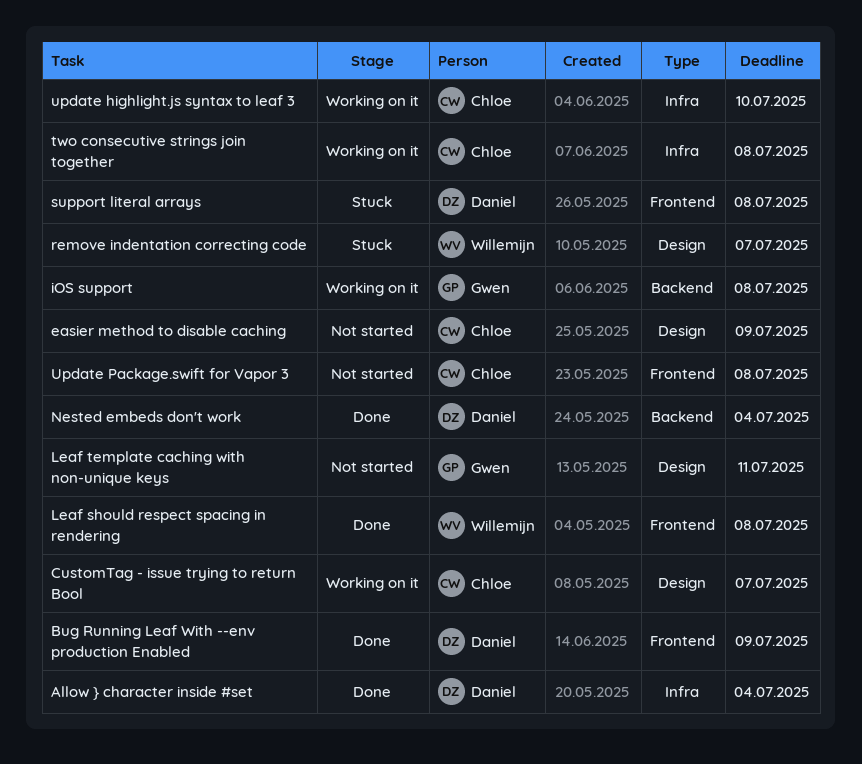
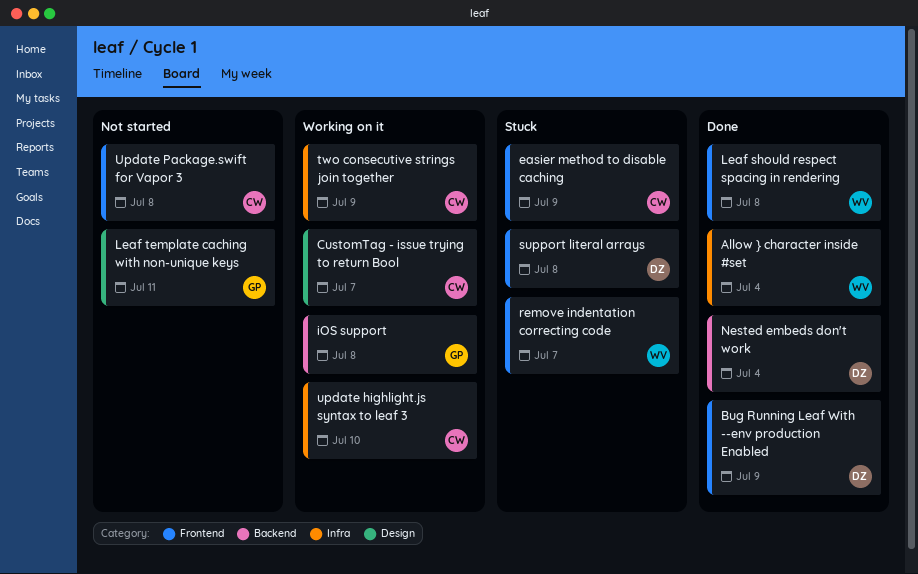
Allow } character inside #set, owner: Daniel -> Willemijn
easier method to disable caching, status: Not started -> Stuck
easier method to disable caching, label: Design -> Frontend
remove indentation correcting code, label: Design -> Frontend
two consecutive strings join together, due: Jul 8 -> Jul 9

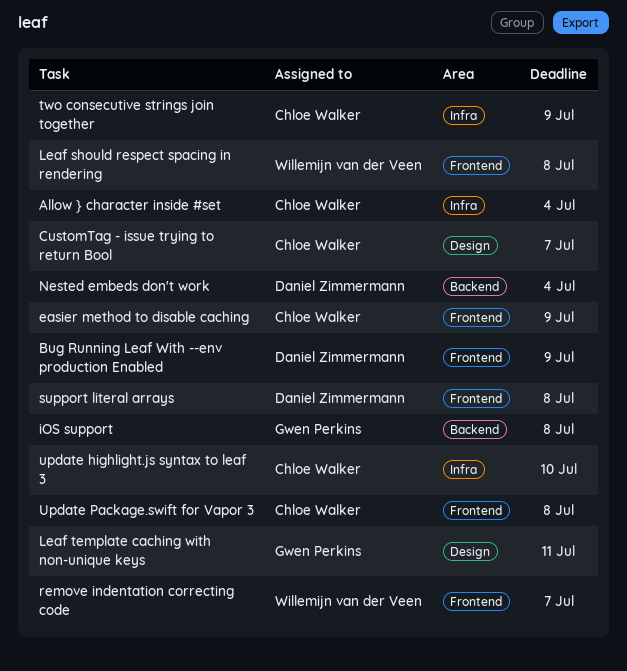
Allow } character inside #set, owner: Willemijn van der Veen -> Chloe Walker

